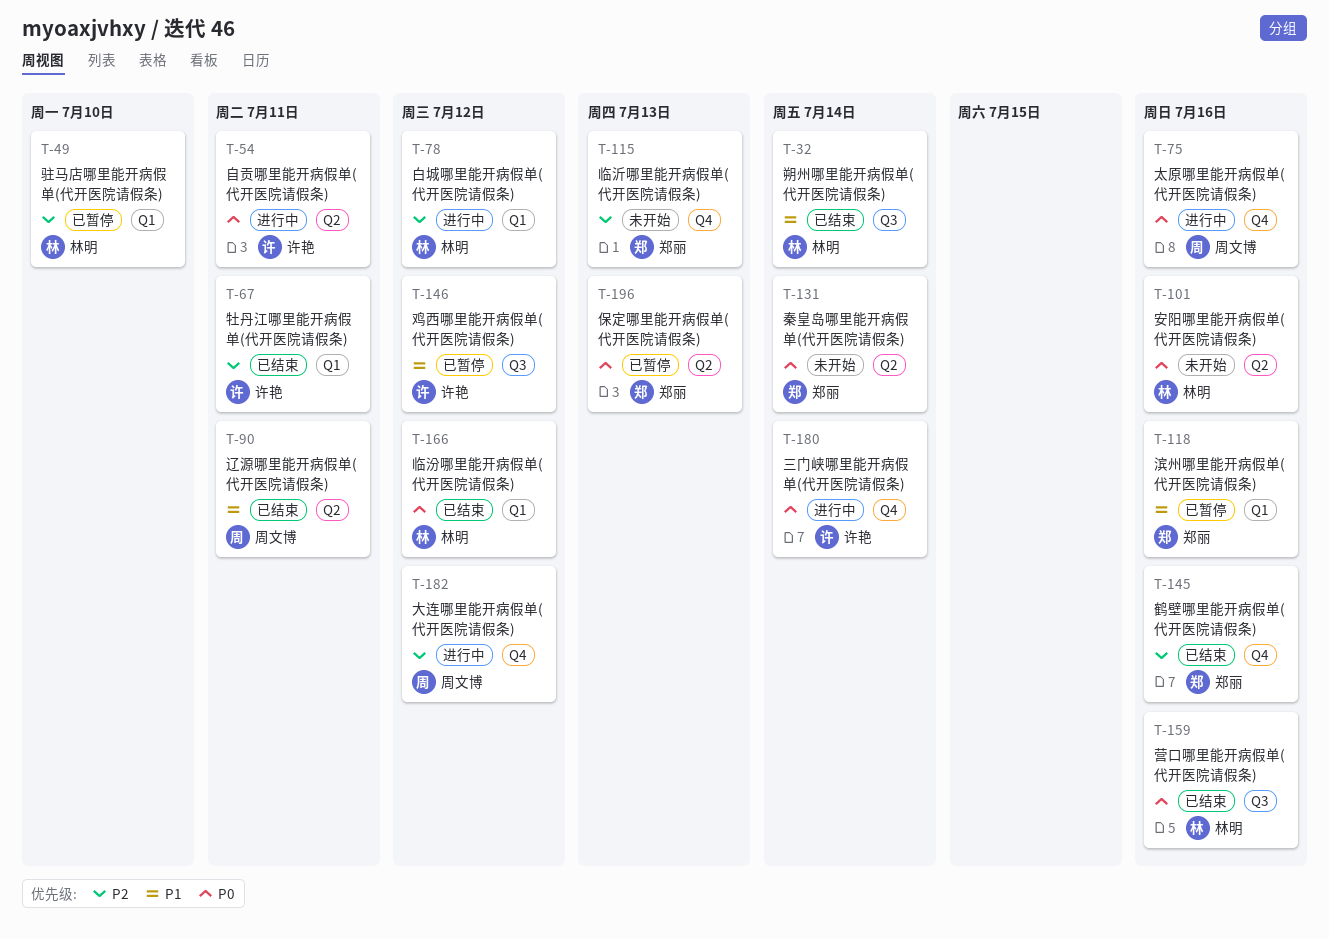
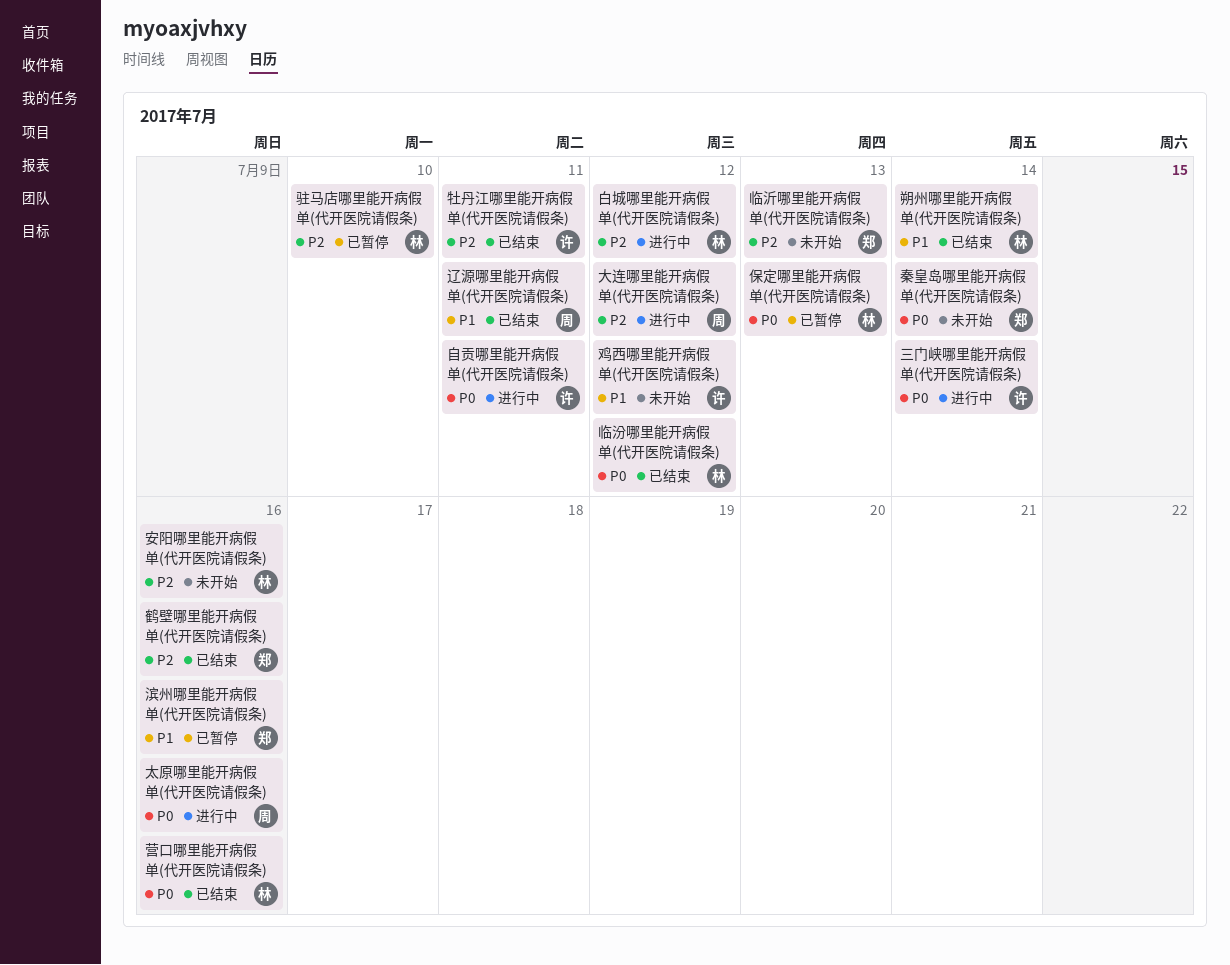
保定哪里能开病假单(代开医院请假条), owner: 郑丽 -> 林明
安阳哪里能开病假单(代开医院请假条), priority: P0 -> P2
鸡西哪里能开病假单(代开医院请假条), status: 已暂停 -> 未开始

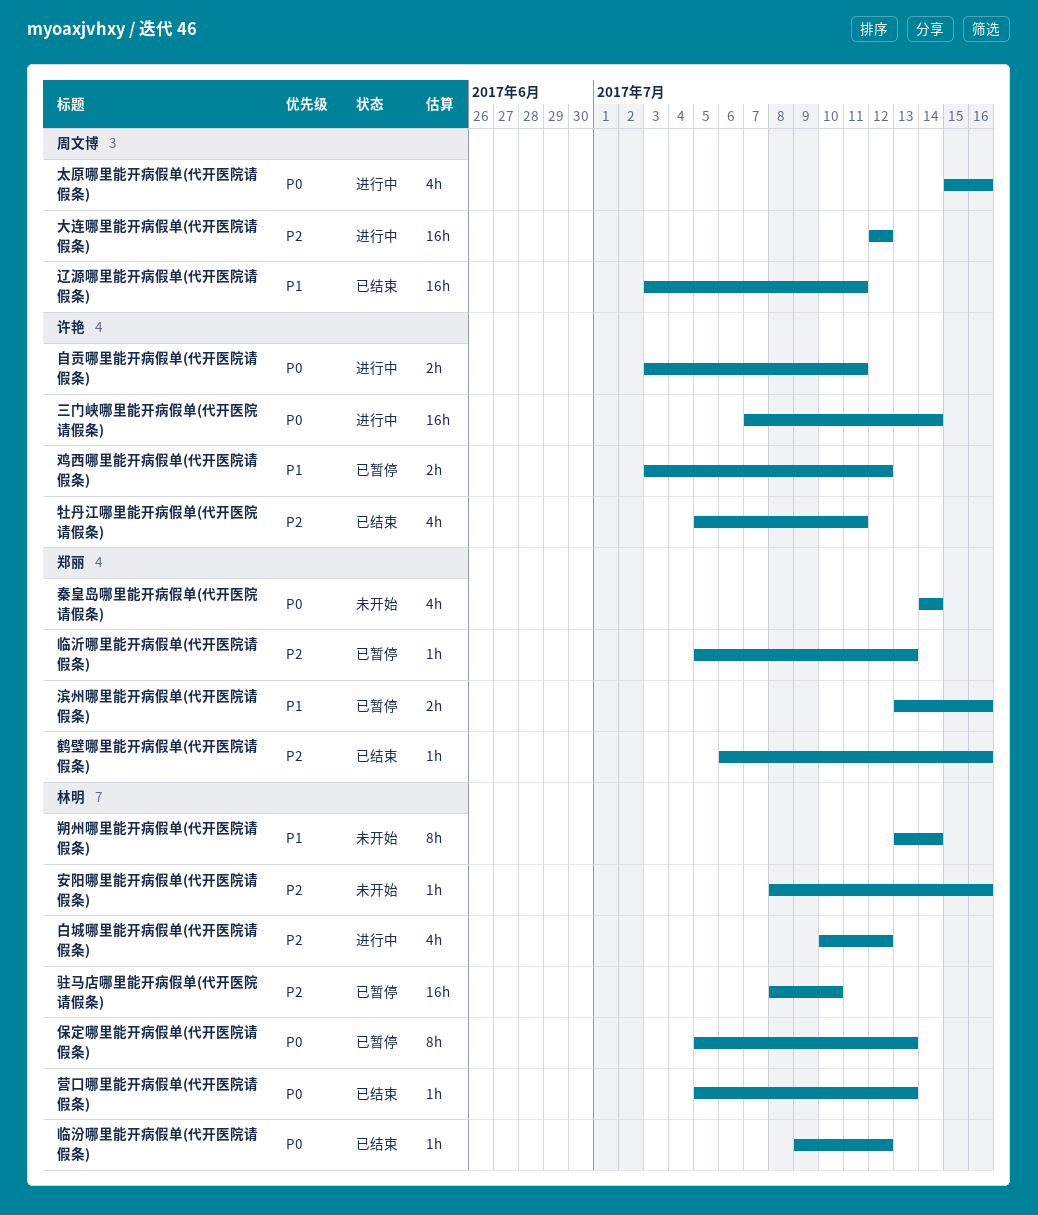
临沂哪里能开病假单(代开医院请假条), status: 未开始 -> 已暂停
朔州哪里能开病假单(代开医院请假条), status: 已结束 -> 未开始
营口哪里能开病假单(代开医院请假条), due: Jul 16 -> Jul 13
鸡西哪里能开病假单(代开医院请假条), status: 未开始 -> 已暂停

